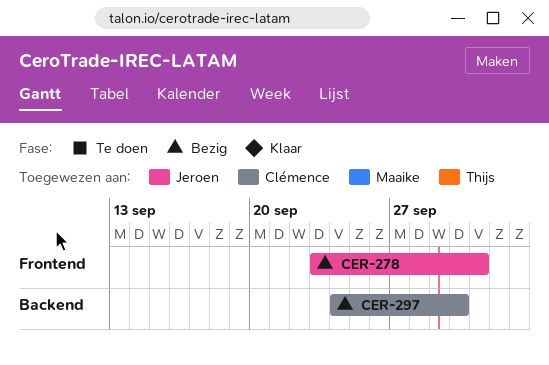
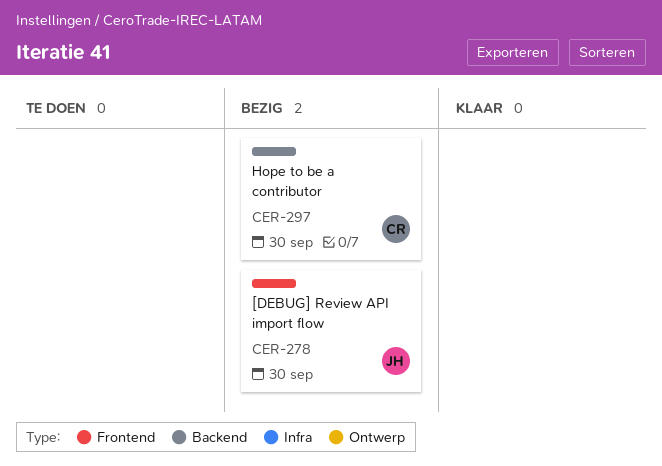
CER-278, due: Oct 1 -> Sep 30

